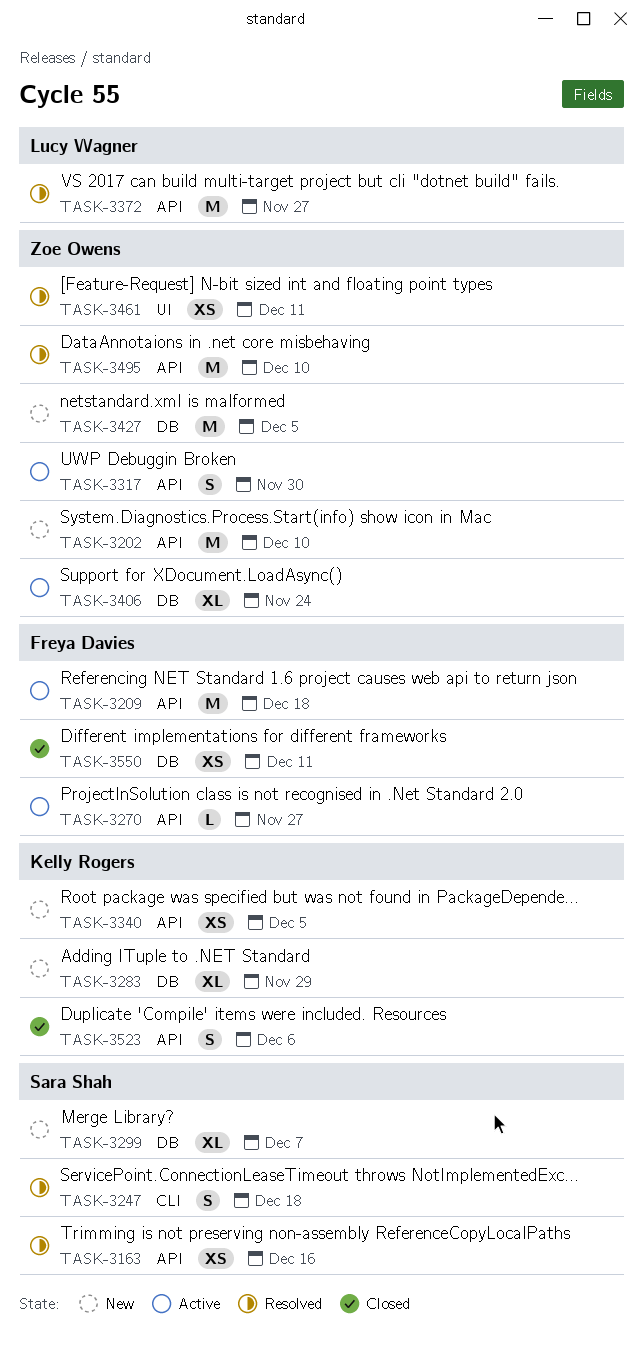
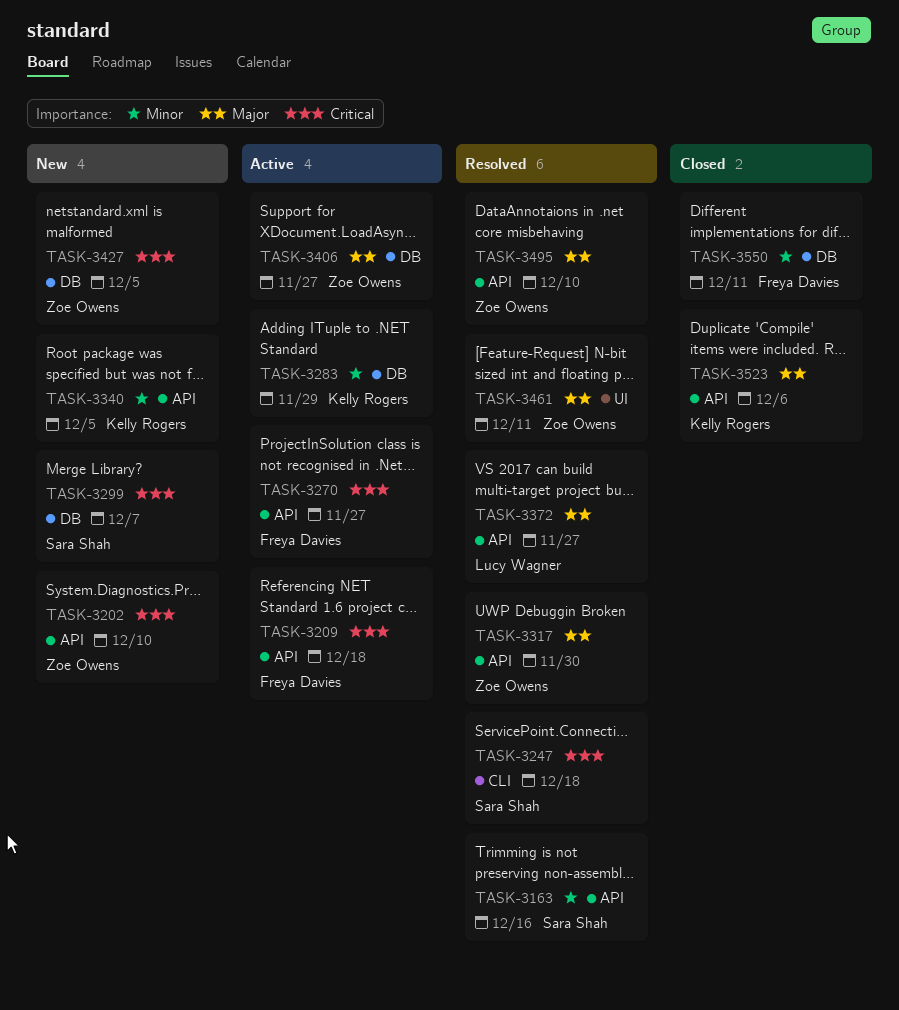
TASK-3283, status: New -> Active
TASK-3317, status: Active -> Resolved
TASK-3406, due: Nov 24 -> Nov 27

